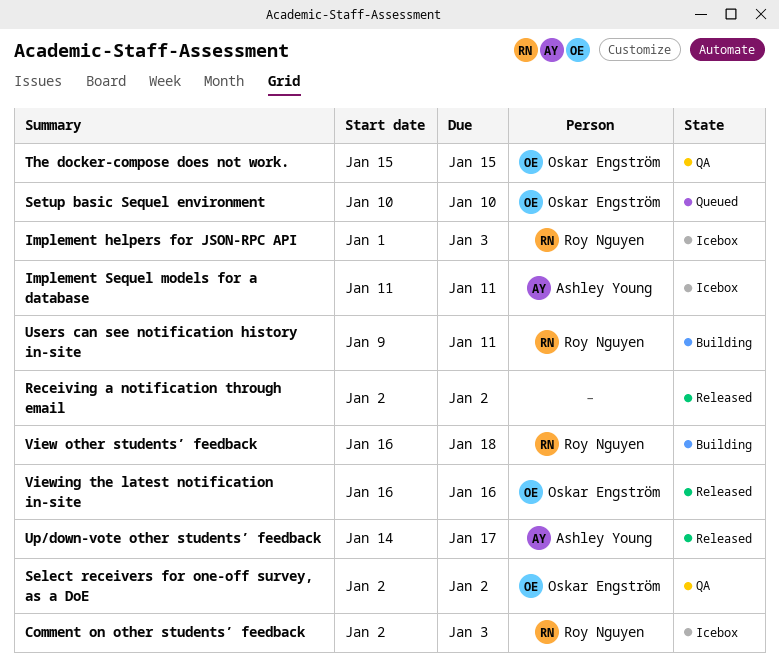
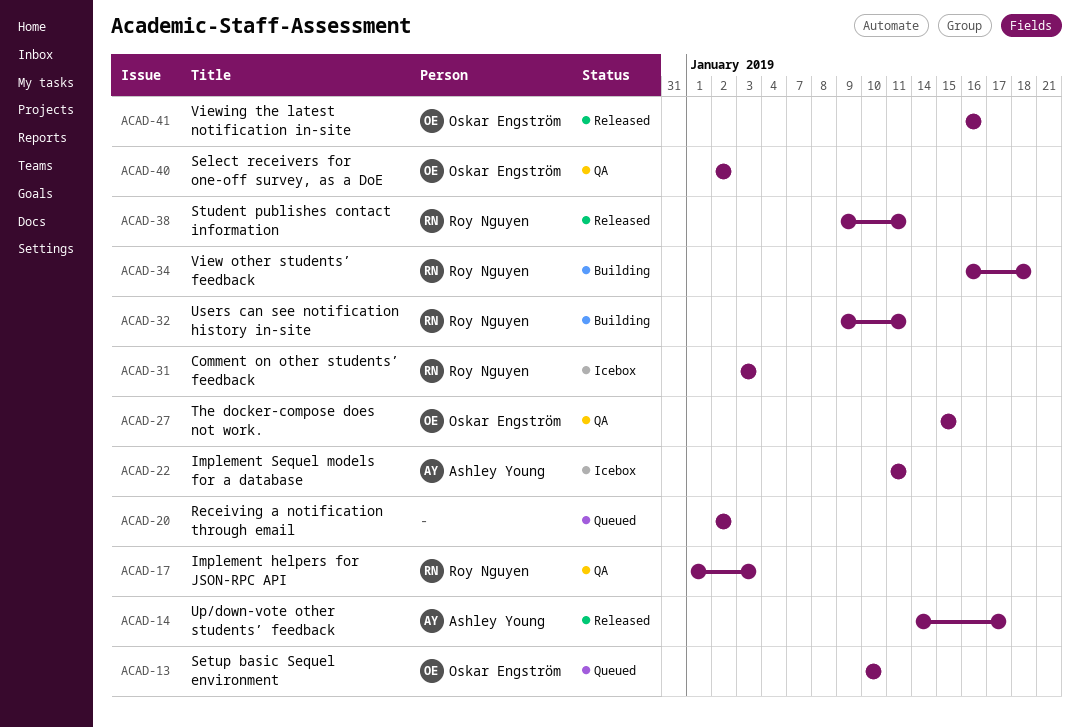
Comment on other students’ feedback, start: Jan 2 -> Jan 3
Implement helpers for JSON-RPC API, status: Icebox -> QA
Receiving a notification through email, status: Released -> Queued
Student publishes contact information: none -> present

